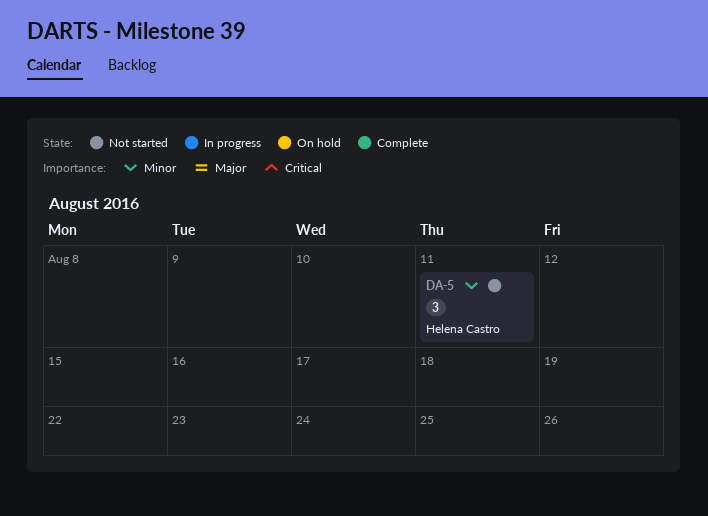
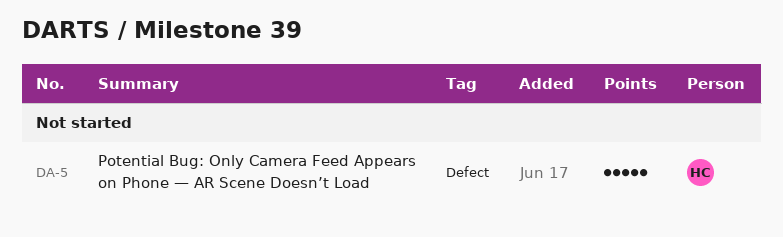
DA-5, estimate: 3 -> 5

